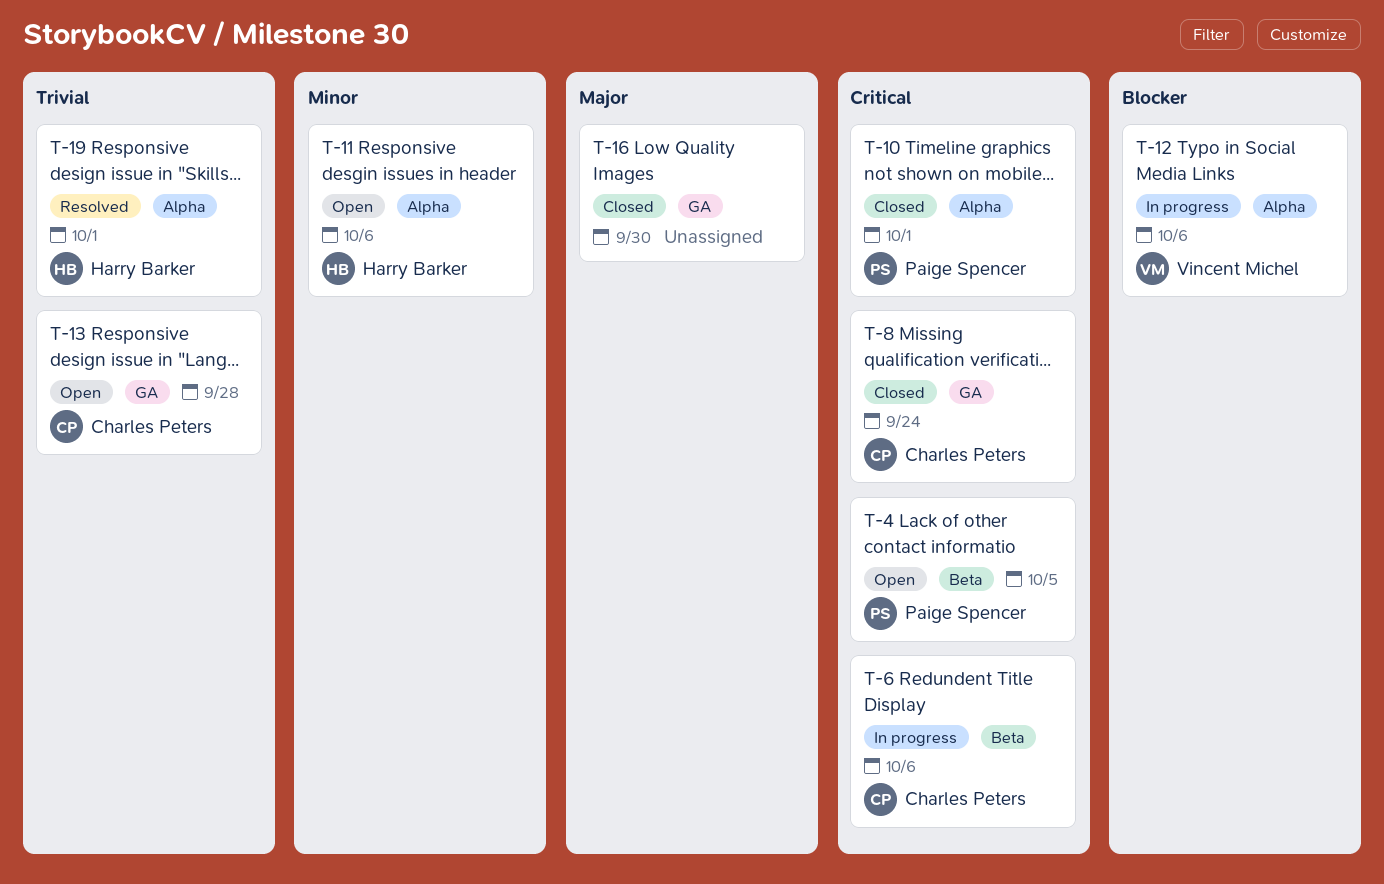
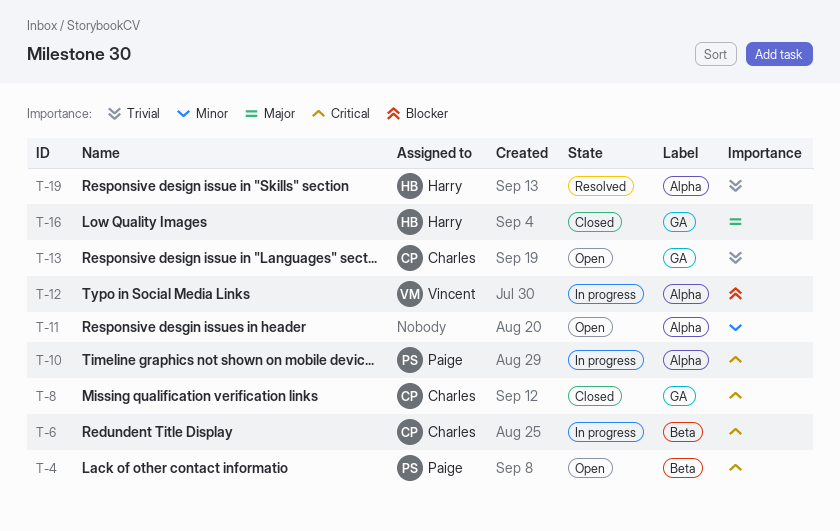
T-10, status: Closed -> In progress
T-11, owner: Harry Barker -> none
T-16, owner: none -> Harry Barker

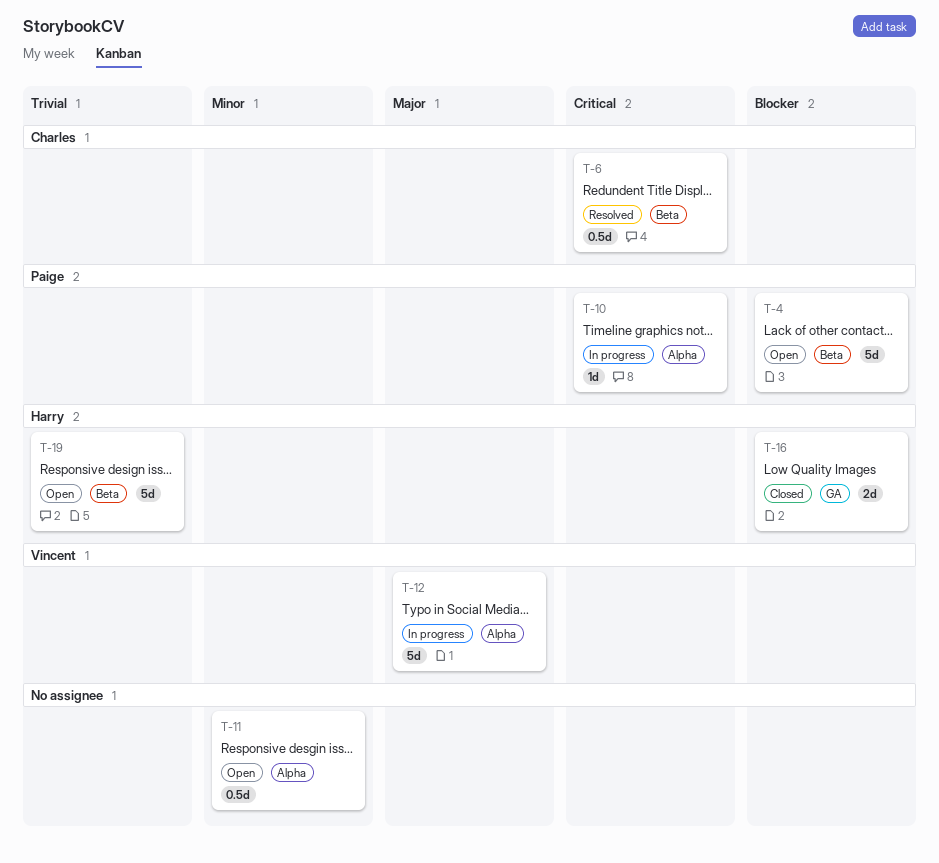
T-4, priority: Critical -> Blocker
T-6, status: In progress -> Resolved
T-8: present -> none
T-12, priority: Blocker -> Major
T-13: present -> none
T-16, priority: Major -> Blocker
T-19, status: Resolved -> Open
T-19, label: Alpha -> Beta

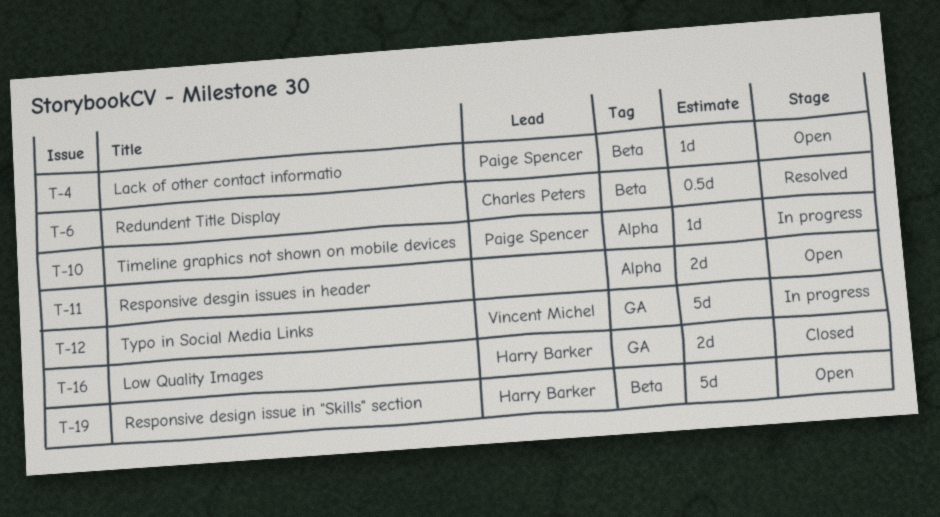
T-4, estimate: 5d -> 1d
T-11, estimate: 0.5d -> 2d
T-12, label: Alpha -> GA

